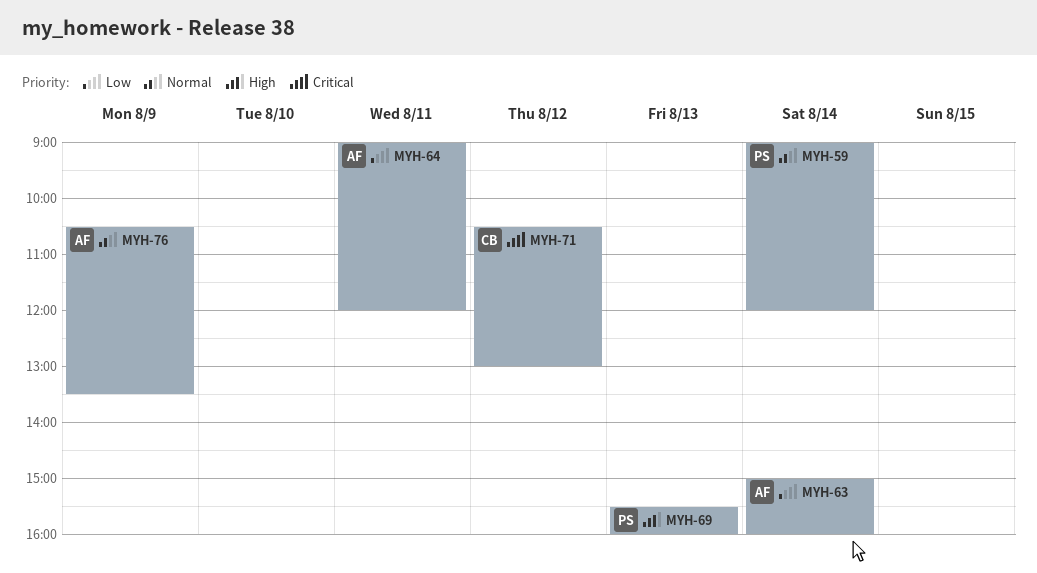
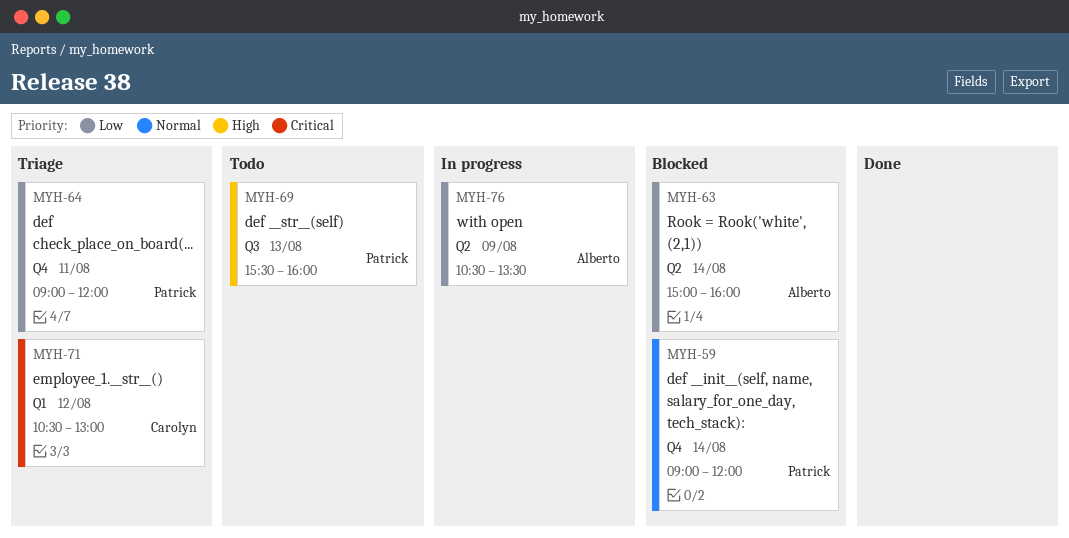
MYH-64, owner: Alberto -> Patrick
MYH-76, priority: Normal -> Low

